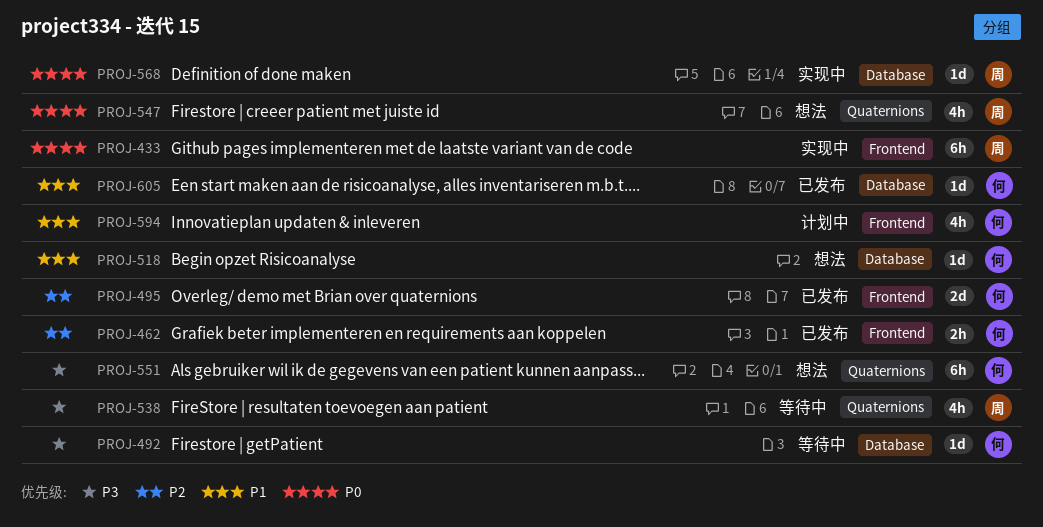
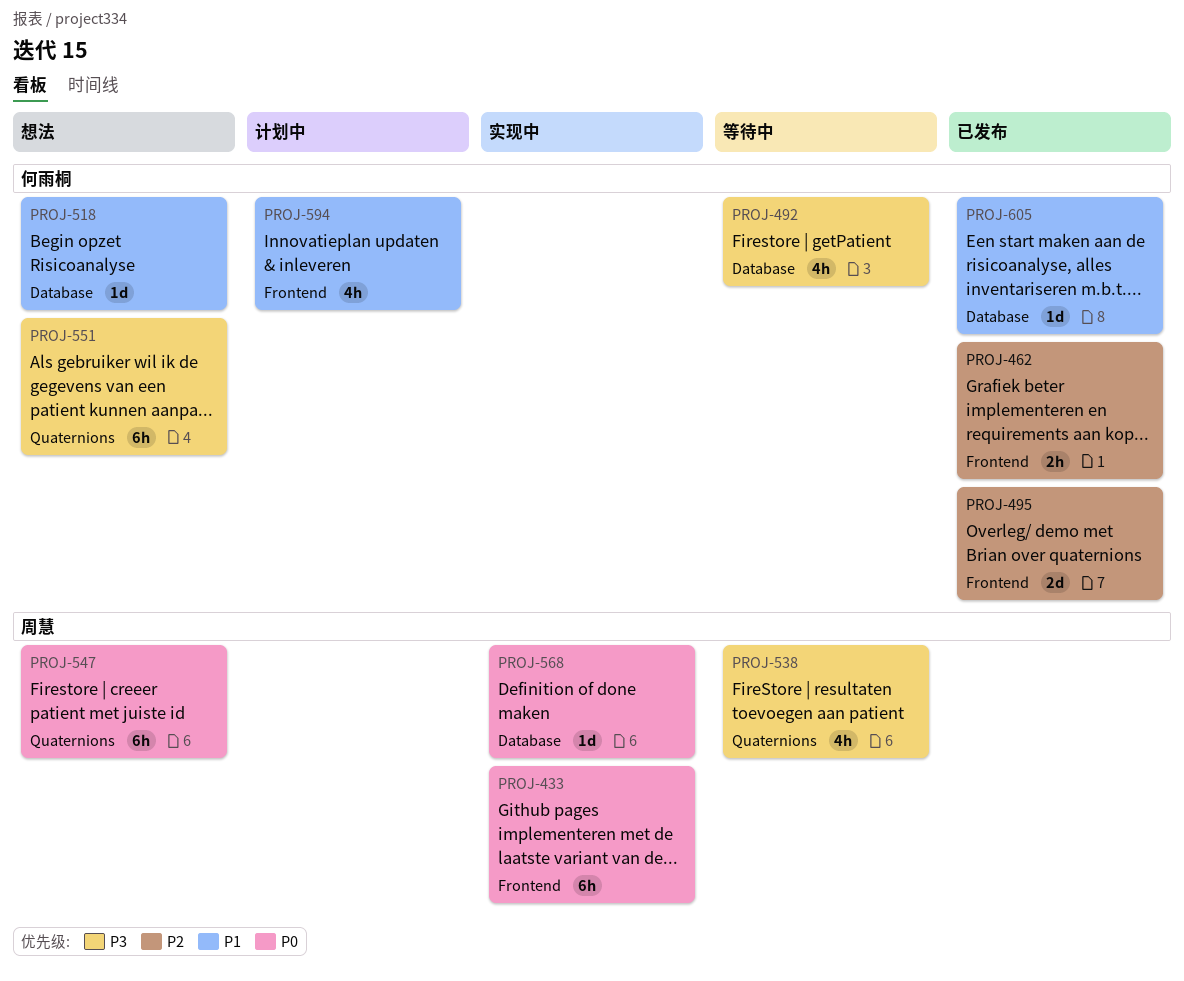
PROJ-492, estimate: 1d -> 4h
PROJ-547, estimate: 4h -> 6h

